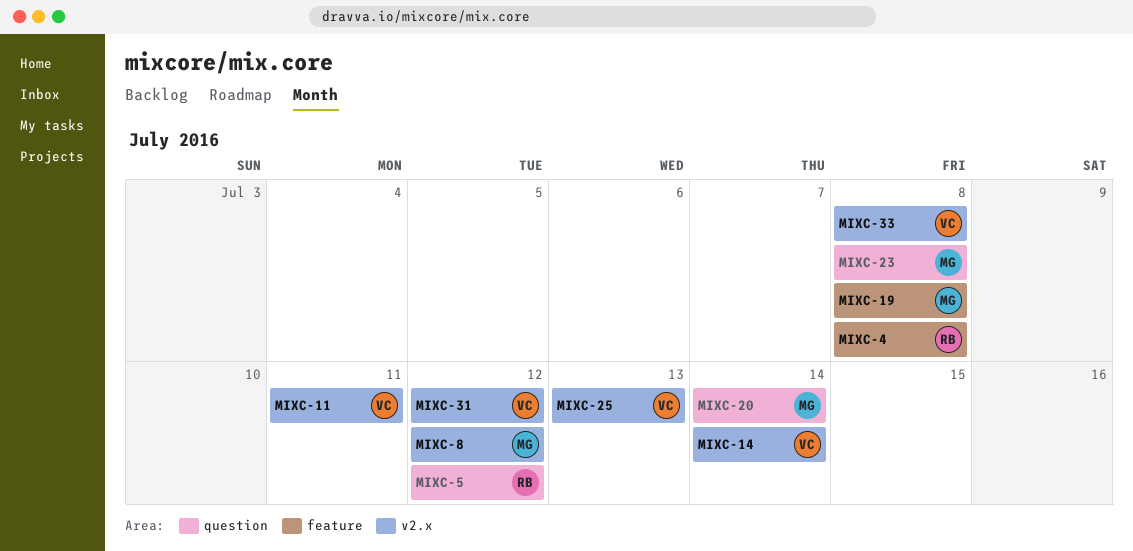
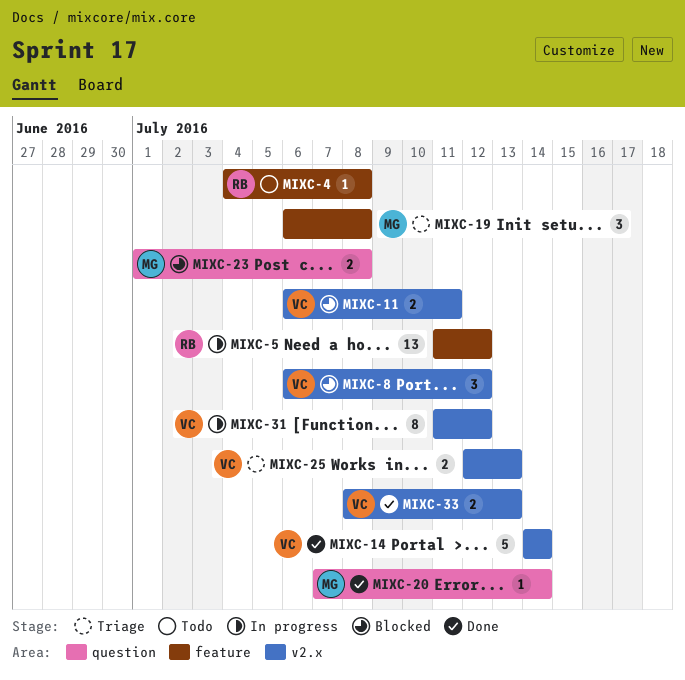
MIXC-5, label: question -> feature
MIXC-8, owner: MG -> VC
MIXC-33, due: Jul 8 -> Jul 13

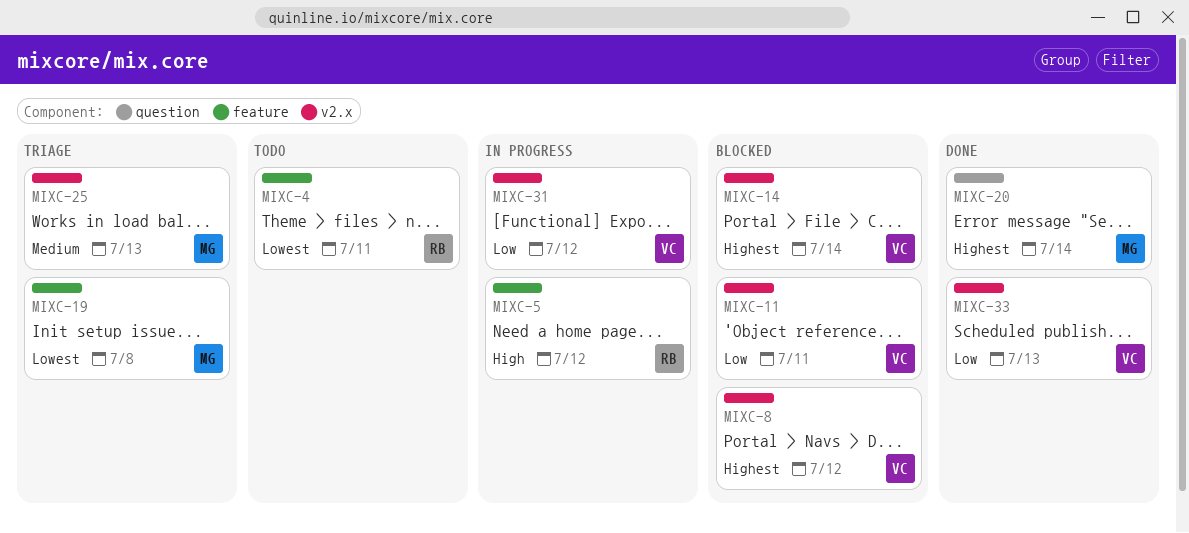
MIXC-4, due: Jul 8 -> Jul 11
MIXC-14, status: Done -> Blocked
MIXC-23: present -> none
MIXC-25, owner: VC -> MG

